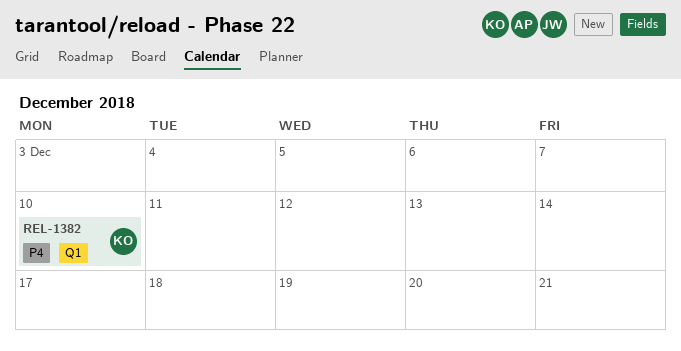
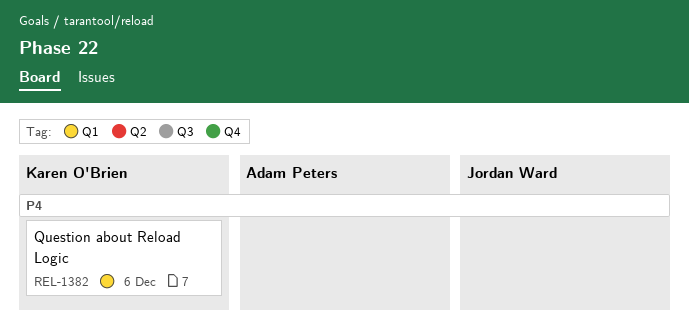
REL-1382, due: Dec 10 -> Dec 6

